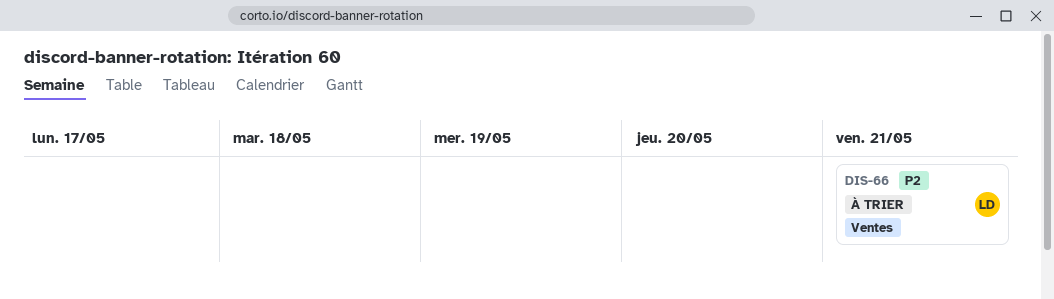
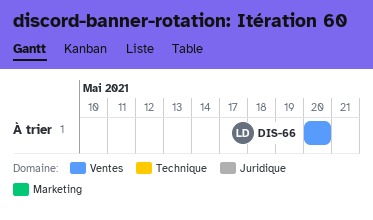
DIS-66, due: May 21 -> May 20

